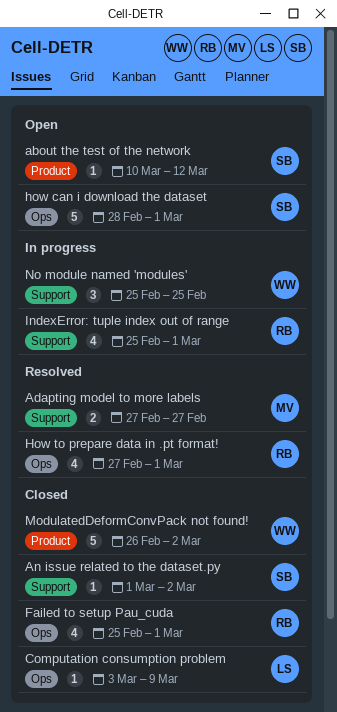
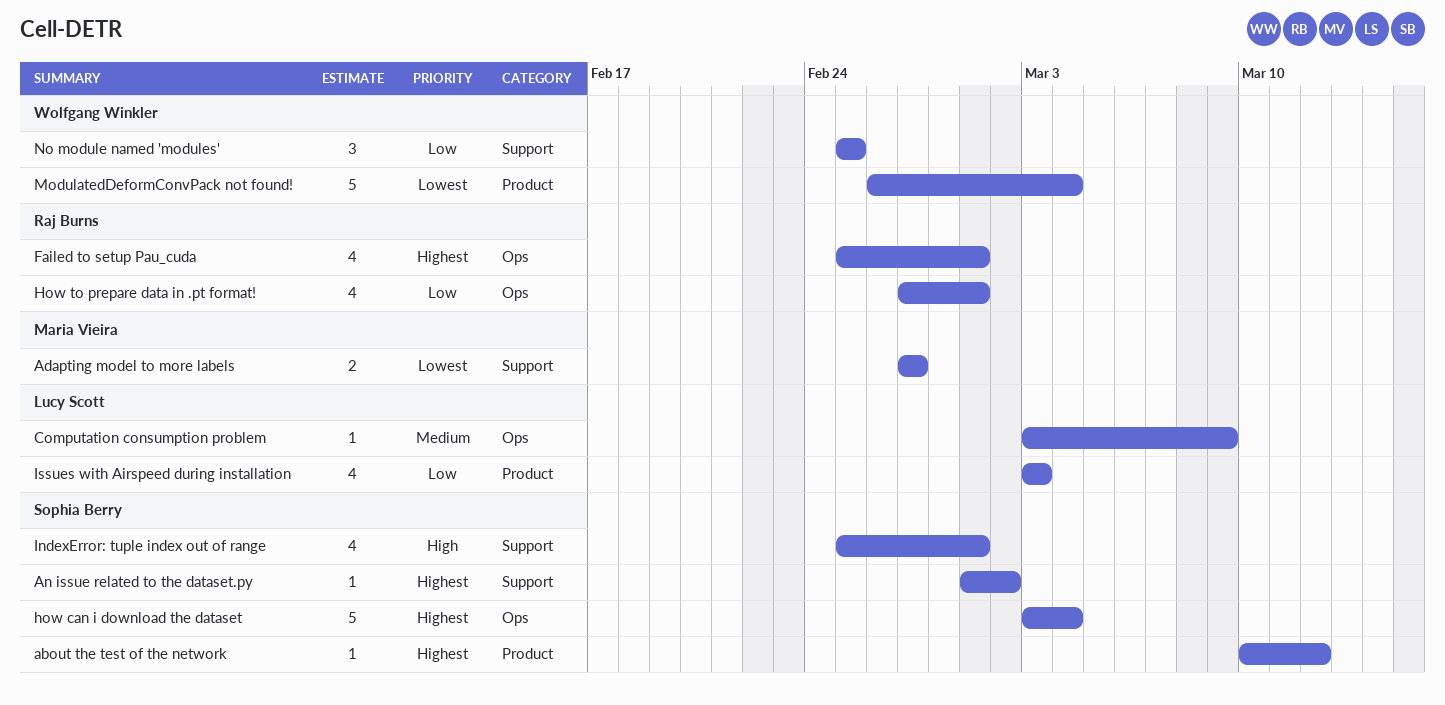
how can i download the dataset, start: Feb 28 -> Mar 3
how can i download the dataset, due: Mar 1 -> Mar 4
IndexError: tuple index out of range, owner: Raj Burns -> Sophia Berry
Issues with Airspeed during installation: none -> present
ModulatedDeformConvPack not found!, due: Mar 2 -> Mar 4

